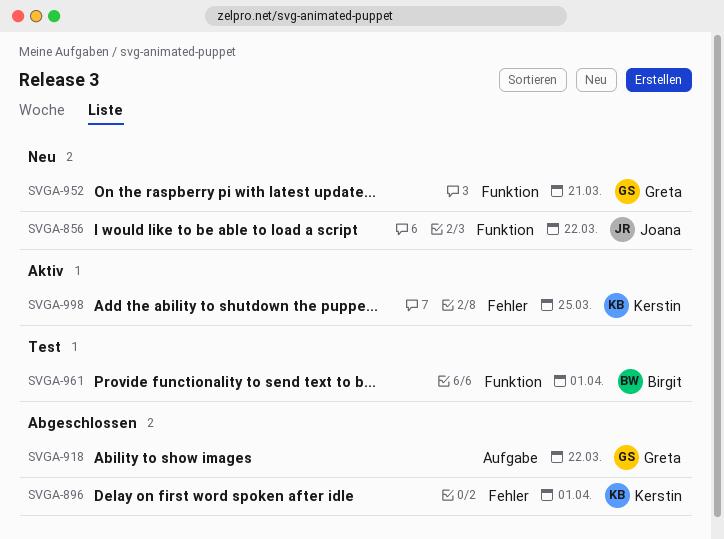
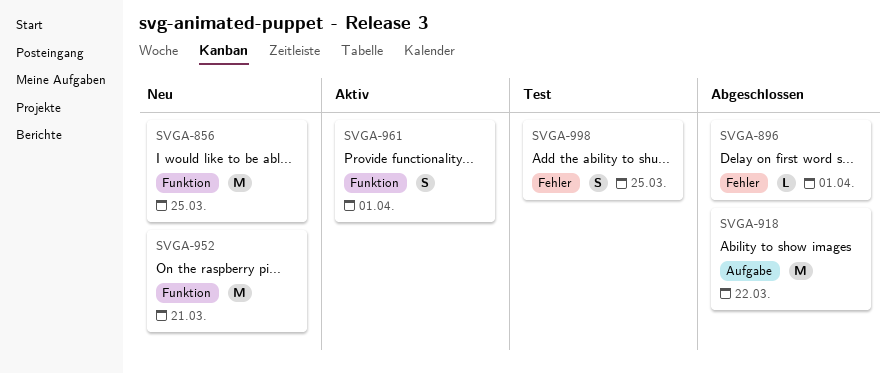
SVGA-856, due: Mar 22 -> Mar 25
SVGA-961, status: Test -> Aktiv
SVGA-998, status: Aktiv -> Test

